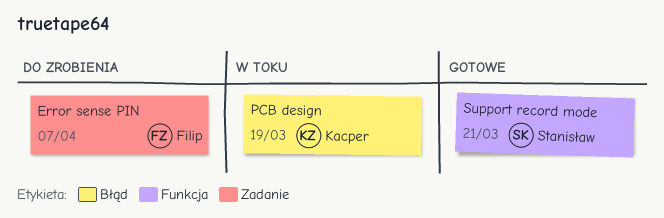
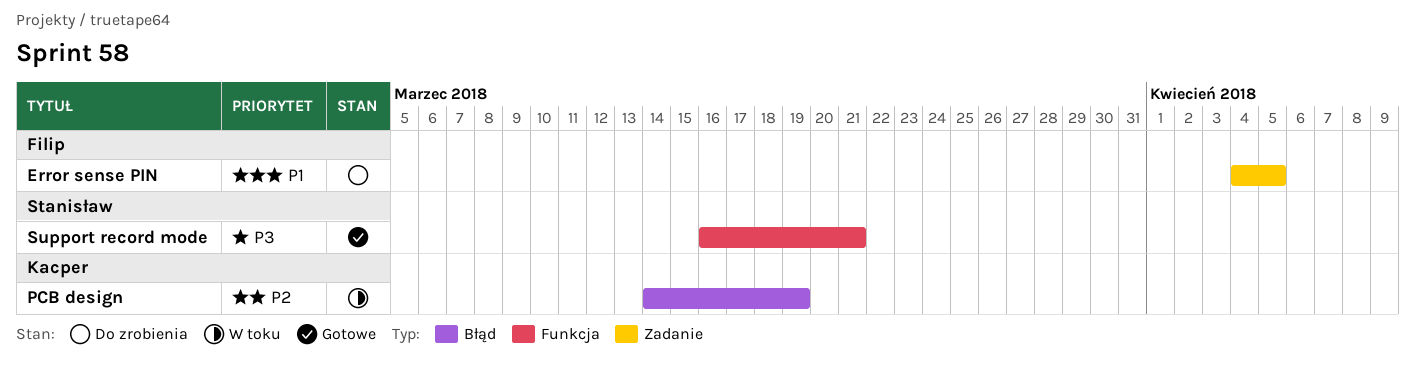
Error sense PIN, due: Apr 7 -> Apr 5

